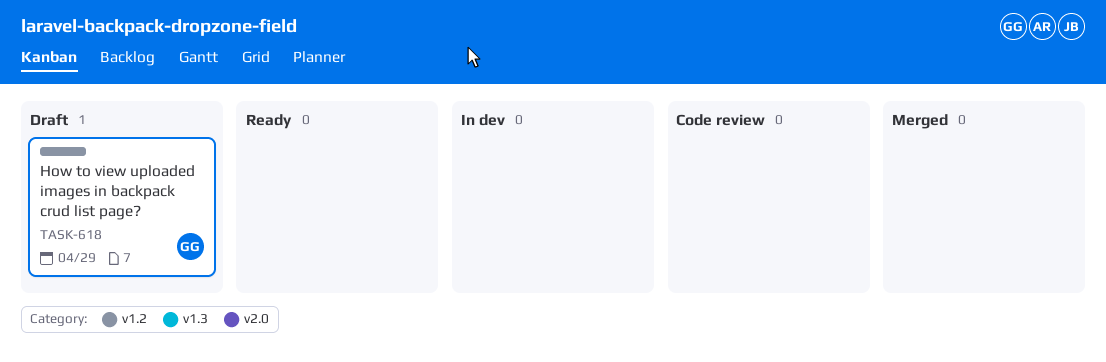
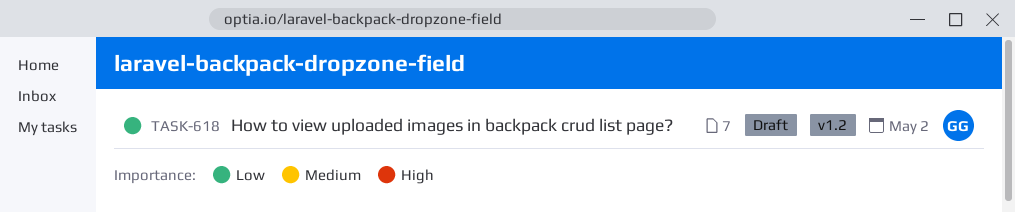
TASK-618, due: Apr 29 -> May 2

